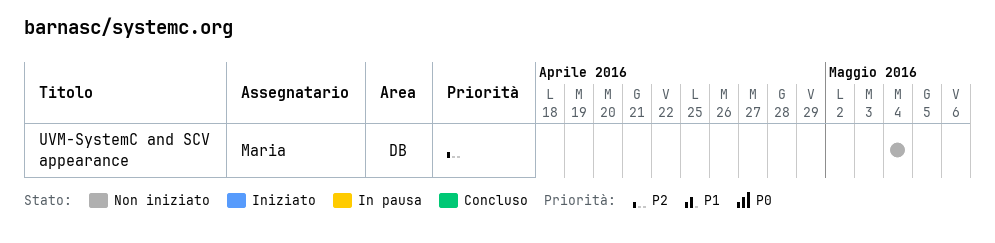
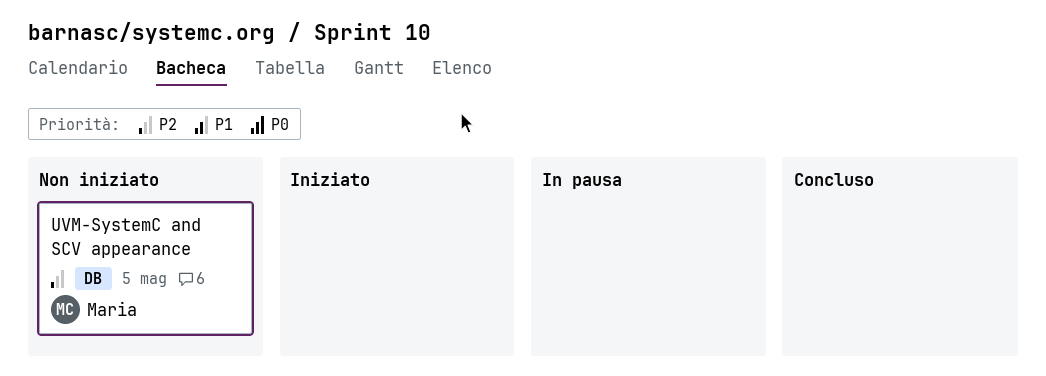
UVM-SystemC and SCV appearance, due: May 4 -> May 5

